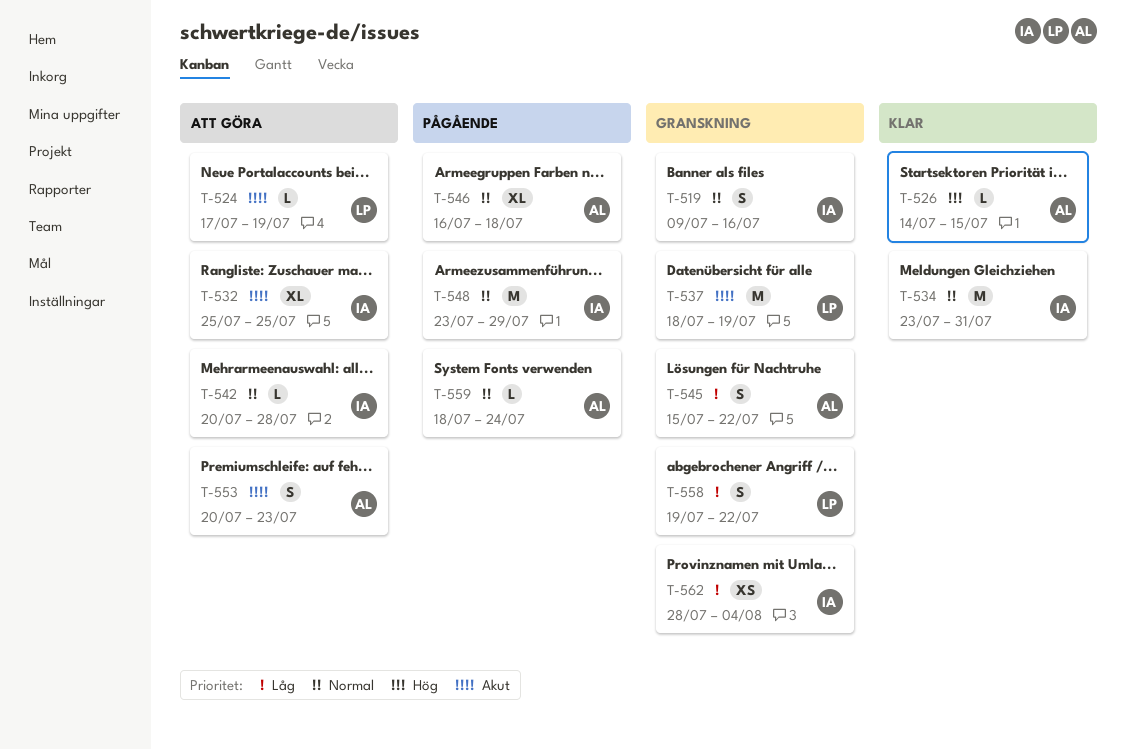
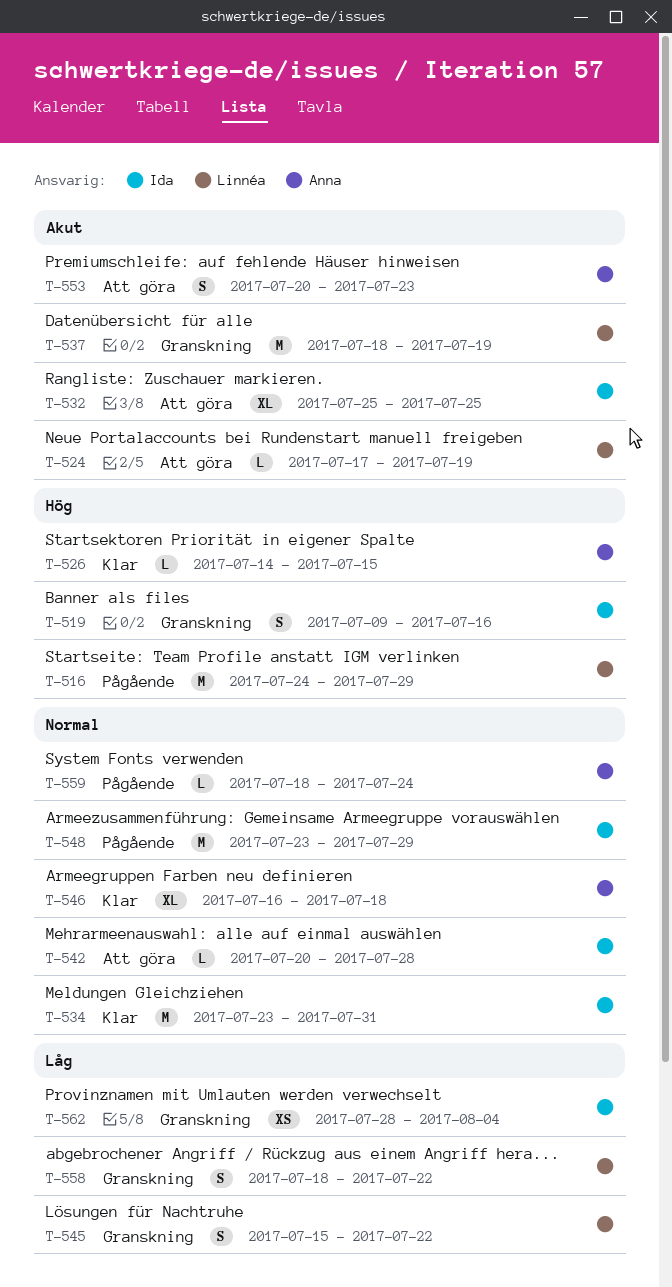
T-516: none -> present
T-519, priority: Normal -> Hög
T-545, owner: Anna -> Linnéa
T-546, status: Pågående -> Klar
T-558, start: Jul 19 -> Jul 18

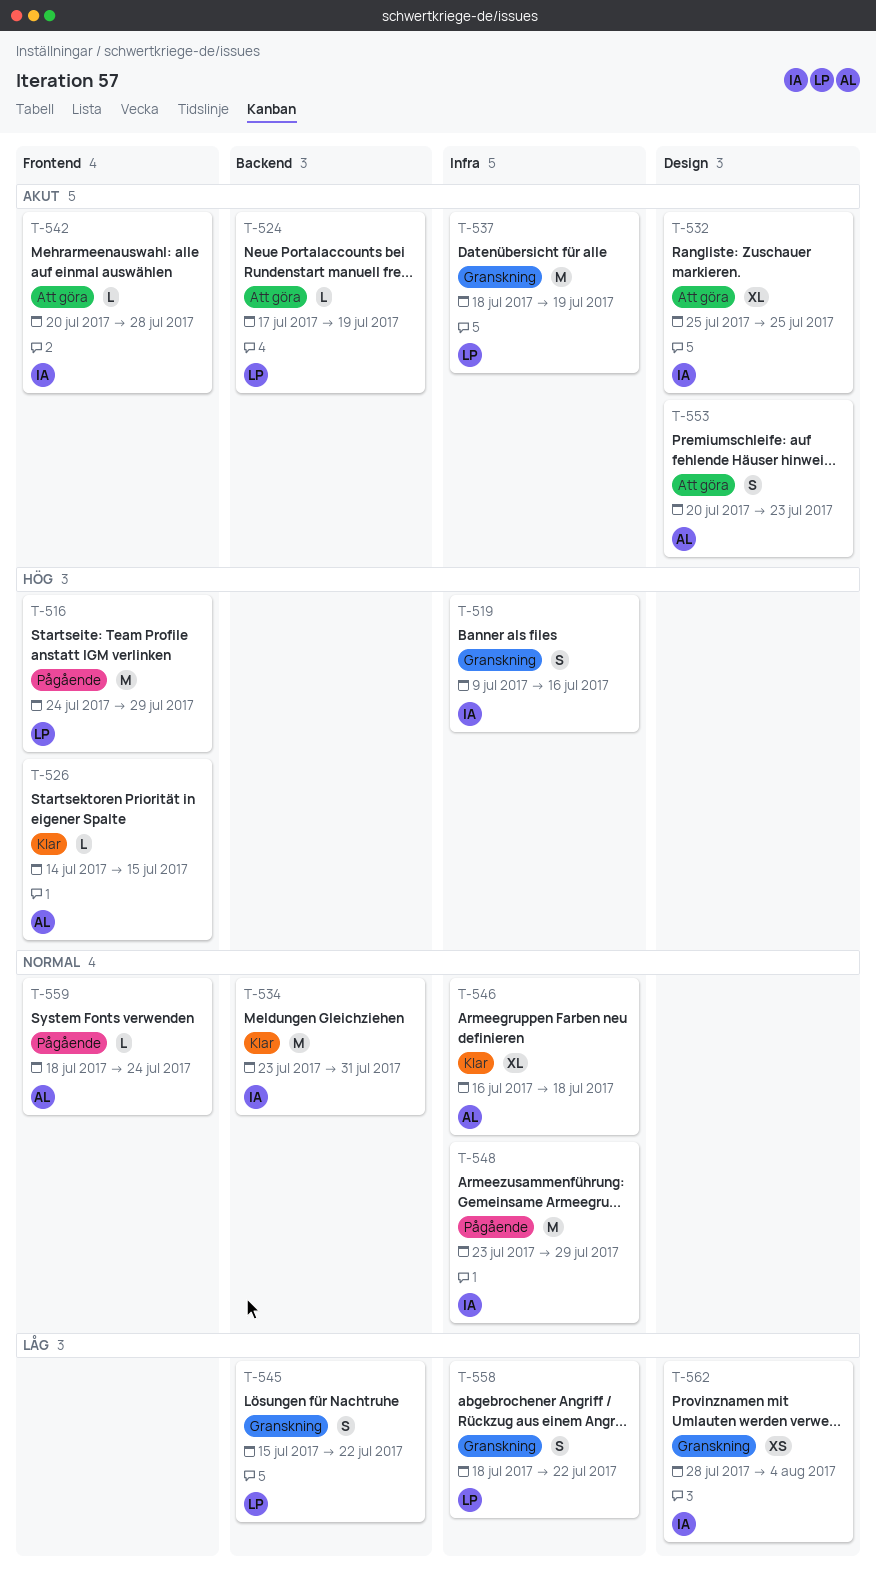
T-542, priority: Normal -> Akut

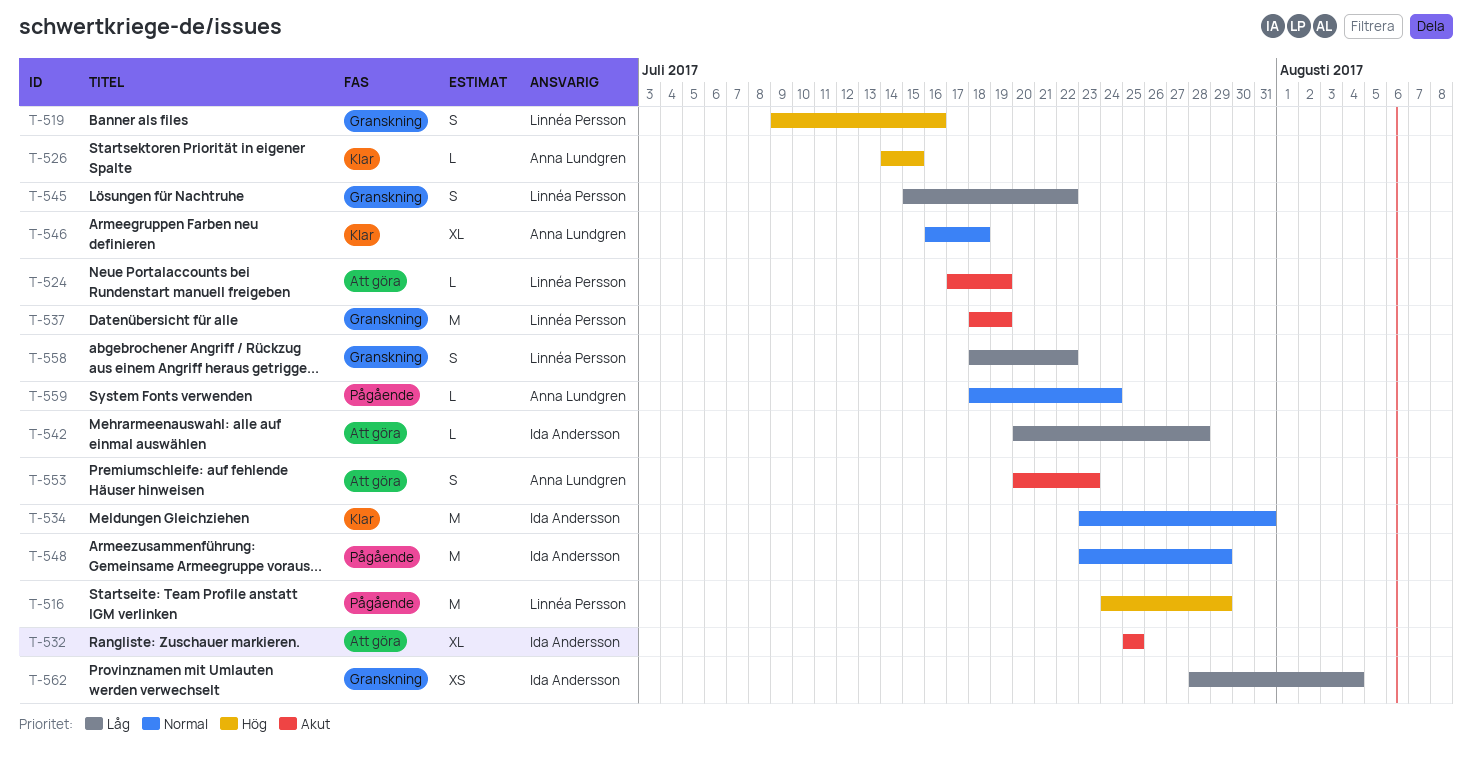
T-519, owner: Ida Andersson -> Linnéa Persson
T-542, priority: Akut -> Låg

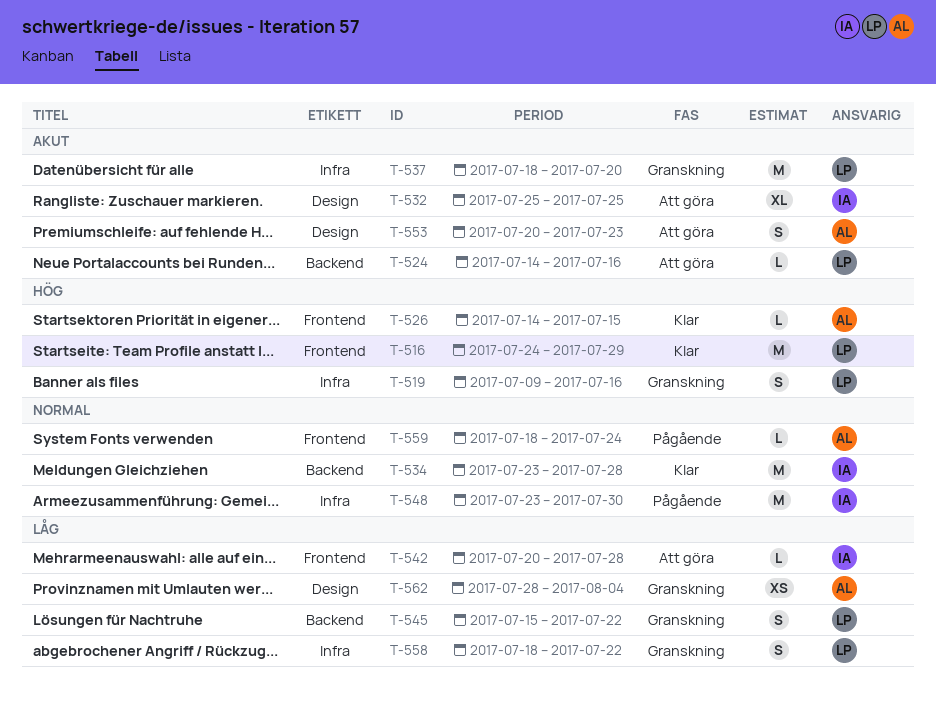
T-516, status: Pågående -> Klar
T-524, start: Jul 17 -> Jul 14
T-524, due: Jul 19 -> Jul 16
T-534, due: Jul 31 -> Jul 28
T-537, due: Jul 19 -> Jul 20
T-546: present -> none
T-548, due: Jul 29 -> Jul 30
T-562, owner: Ida Andersson -> Anna Lundgren

